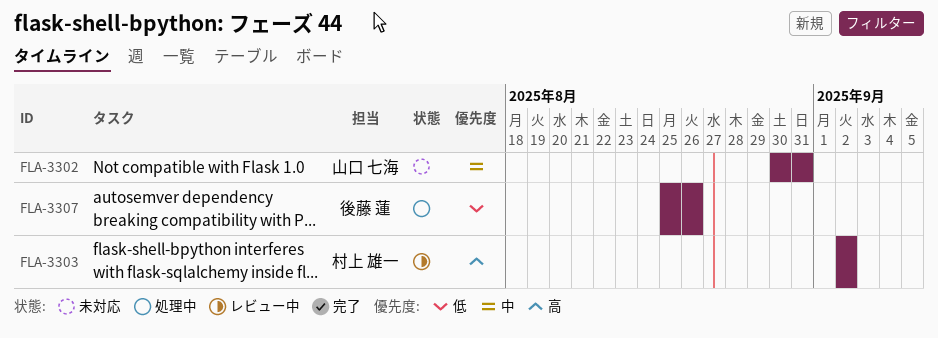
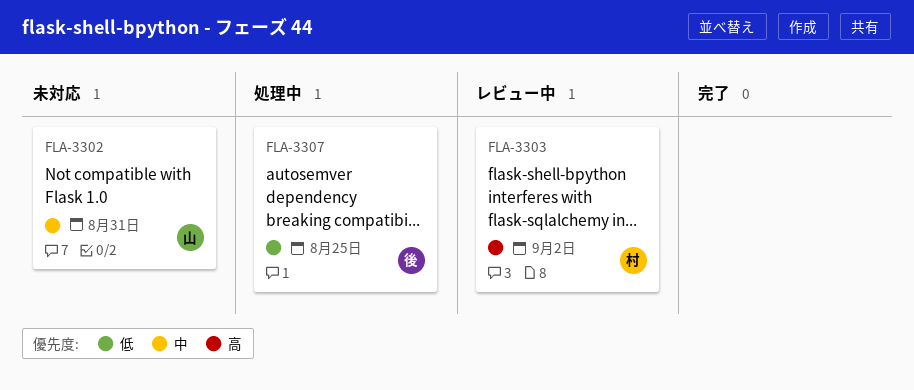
FLA-3307, due: Aug 26 -> Aug 25

